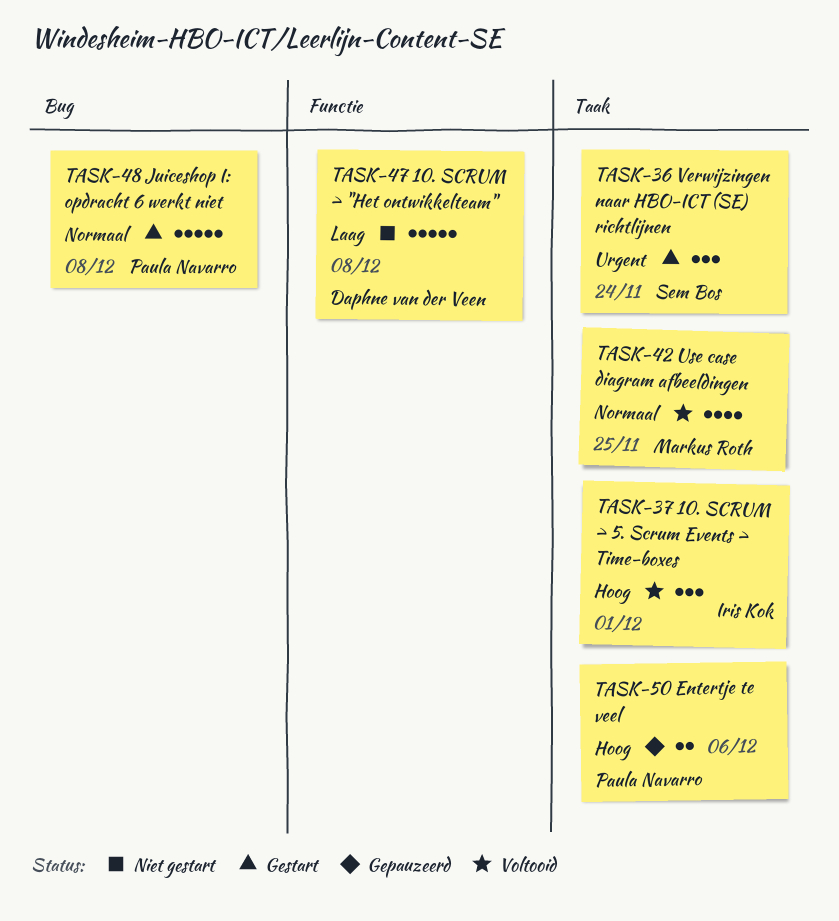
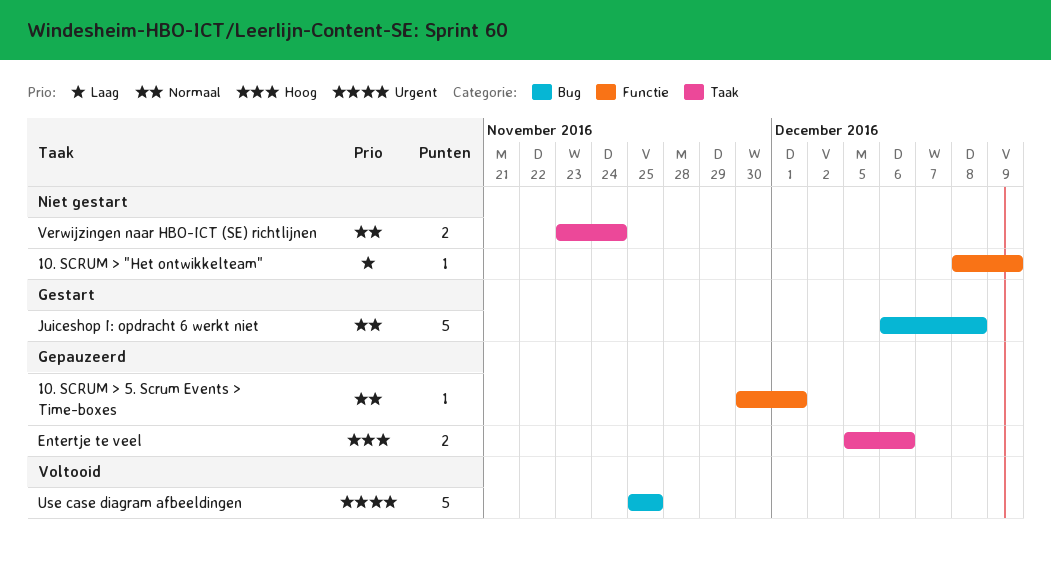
10. SCRUM > "Het ontwikkelteam", estimate: 5 -> 1
10. SCRUM > "Het ontwikkelteam", due: Dec 8 -> Dec 9
10. SCRUM > 5. Scrum Events > Time-boxes, status: Voltooid -> Gepauzeerd
10. SCRUM > 5. Scrum Events > Time-boxes, priority: Hoog -> Normaal
10. SCRUM > 5. Scrum Events > Time-boxes, label: Taak -> Functie
10. SCRUM > 5. Scrum Events > Time-boxes, estimate: 3 -> 1
Use case diagram afbeeldingen, priority: Normaal -> Urgent
Use case diagram afbeeldingen, label: Taak -> Bug
Use case diagram afbeeldingen, estimate: 4 -> 5
Verwijzingen naar HBO-ICT (SE) richtlijnen, status: Gestart -> Niet gestart
Verwijzingen naar HBO-ICT (SE) richtlijnen, priority: Urgent -> Normaal
Verwijzingen naar HBO-ICT (SE) richtlijnen, estimate: 3 -> 2

